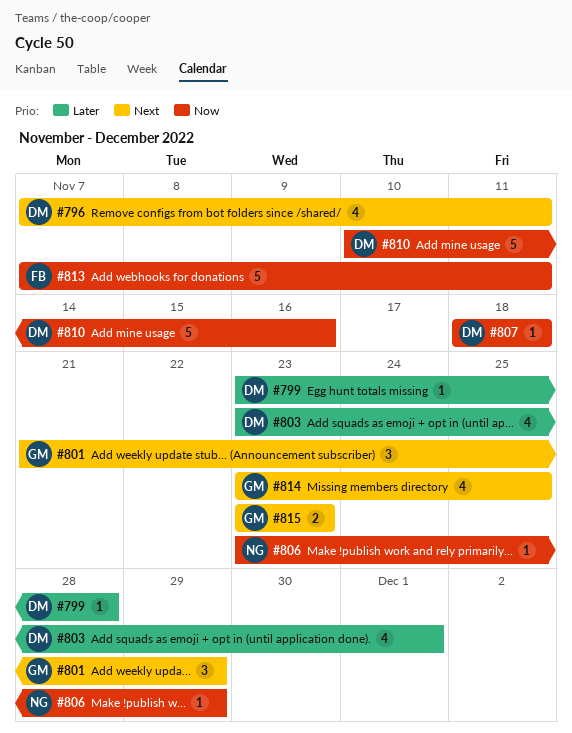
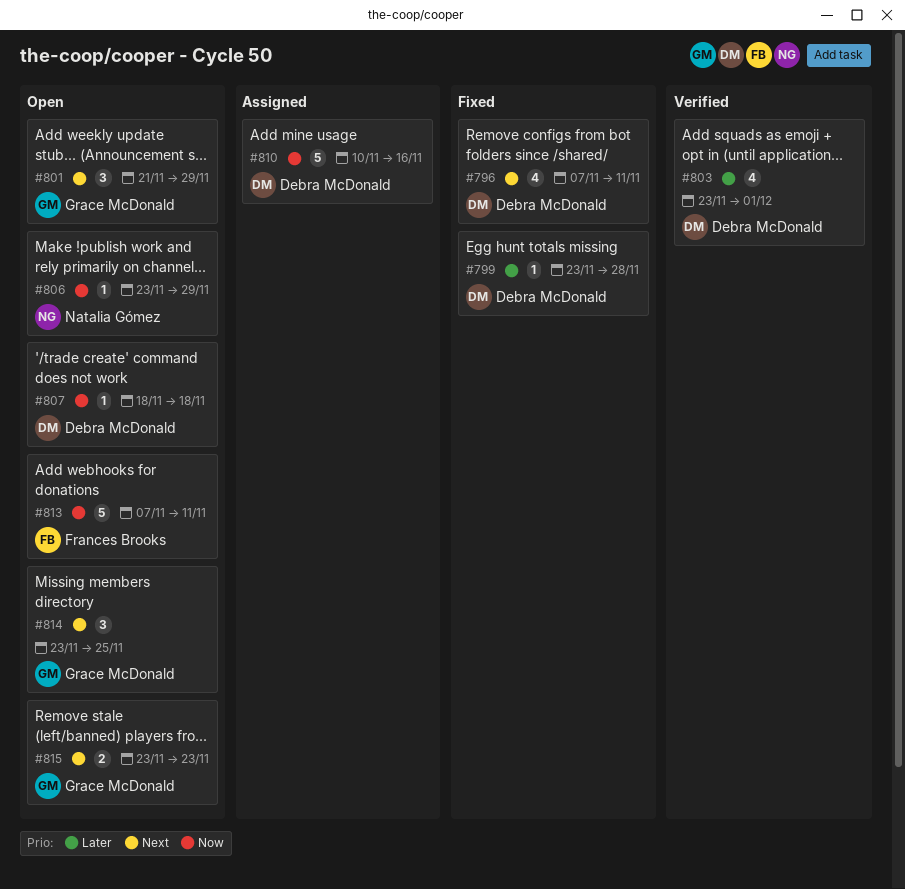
#814, estimate: 4 -> 3

